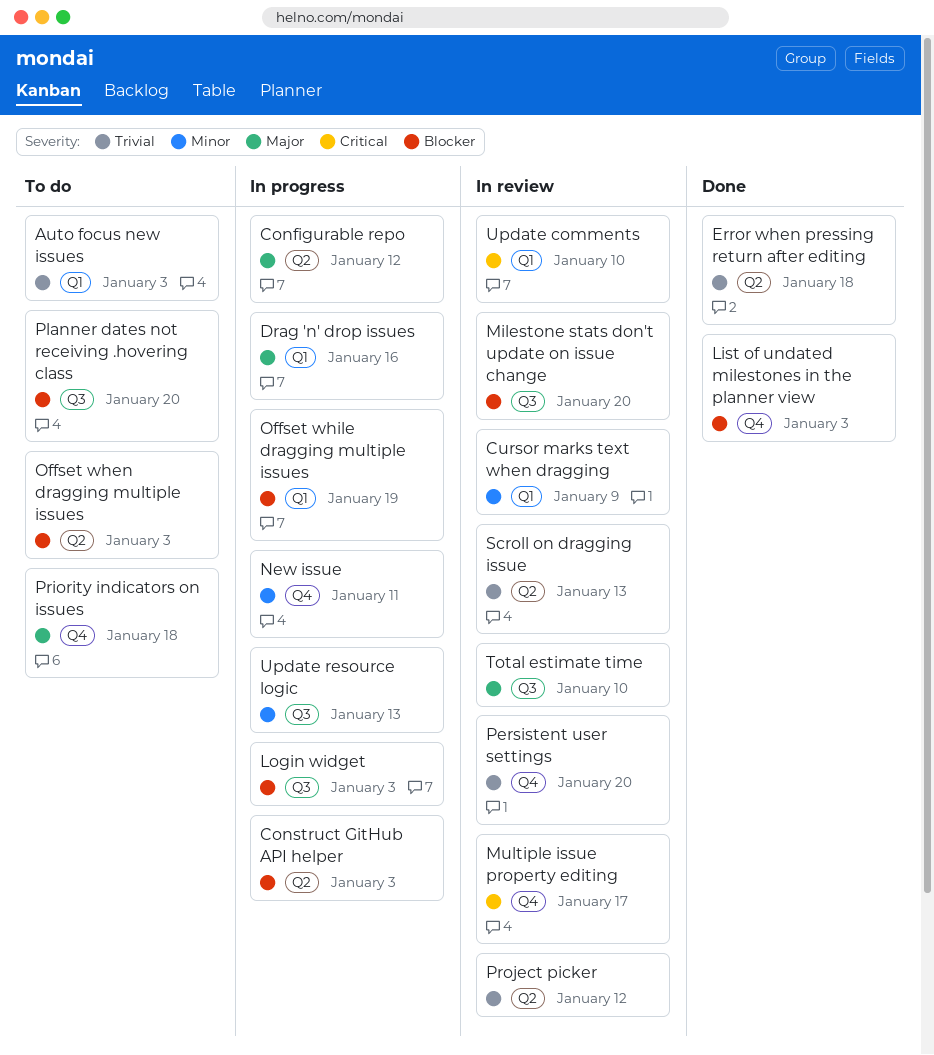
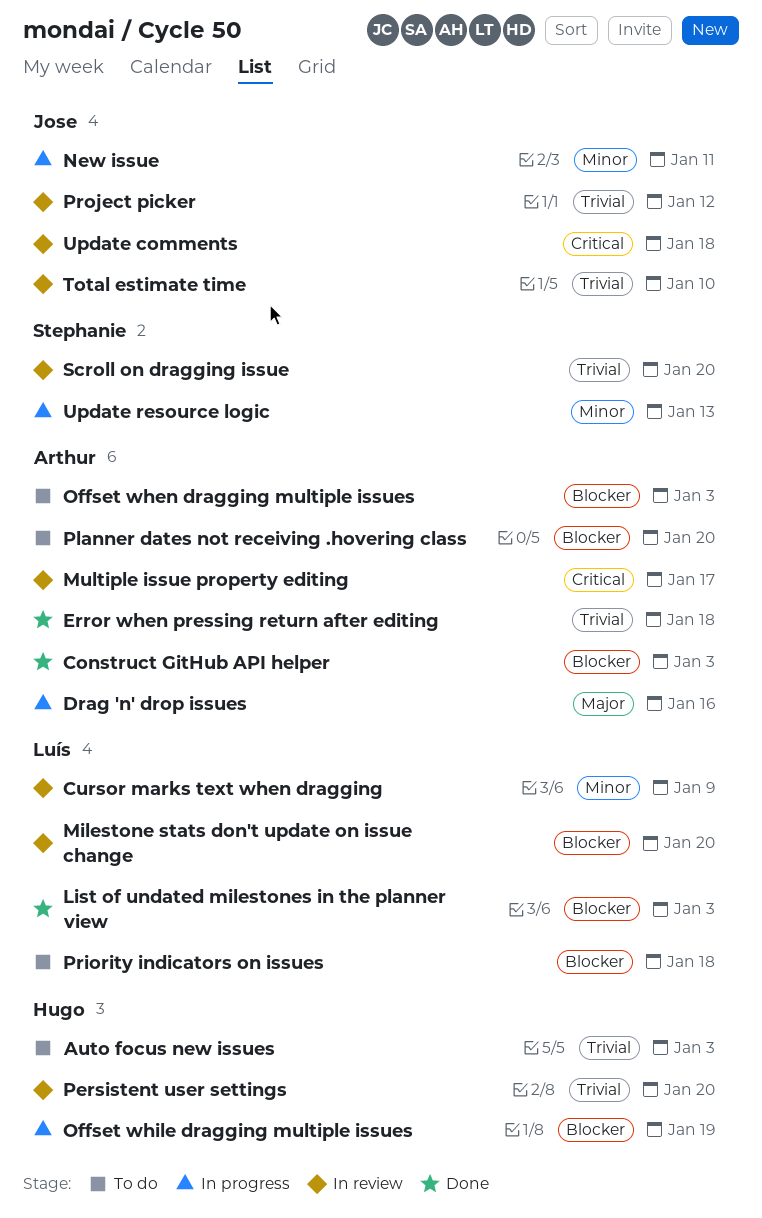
Configurable repo: present -> none
Construct GitHub API helper, status: In progress -> Done
Login widget: present -> none
Priority indicators on issues, priority: Major -> Blocker
Scroll on dragging issue, due: Jan 13 -> Jan 20
Total estimate time, priority: Major -> Trivial
Update comments, due: Jan 10 -> Jan 18

